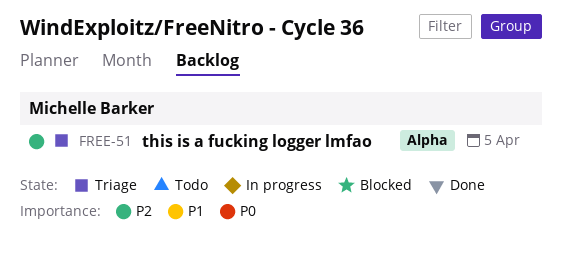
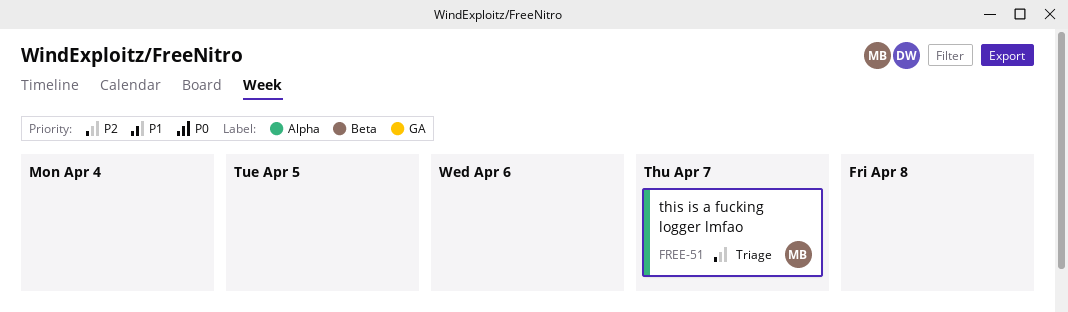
FREE-51, due: Apr 5 -> Apr 7

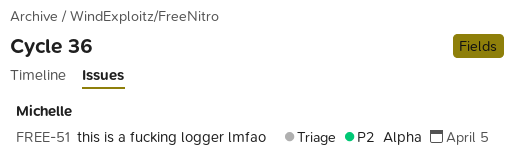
FREE-51, due: Apr 7 -> Apr 5

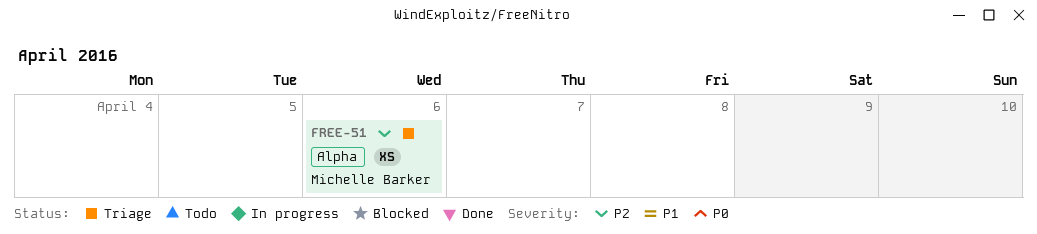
FREE-51, due: Apr 5 -> Apr 6

